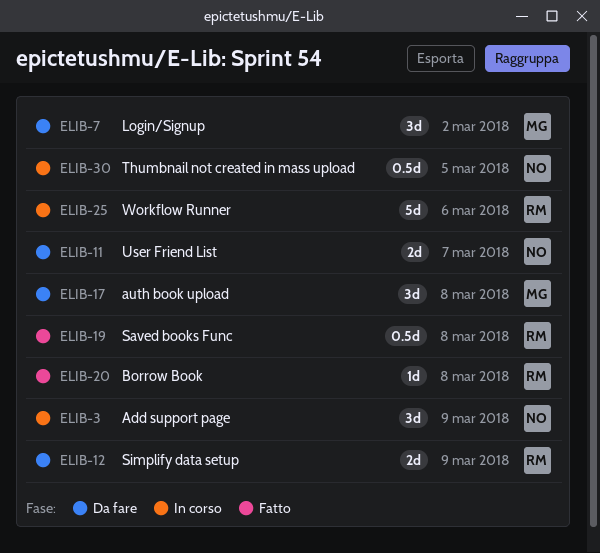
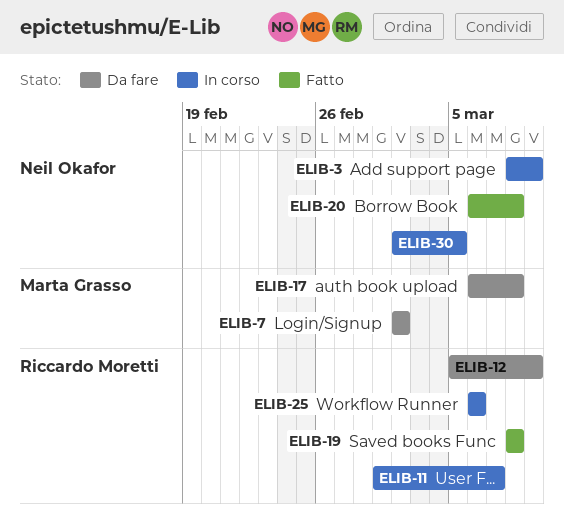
ELIB-11, status: Da fare -> In corso
ELIB-11, owner: Neil Okafor -> Riccardo Moretti
ELIB-20, owner: Riccardo Moretti -> Neil Okafor

